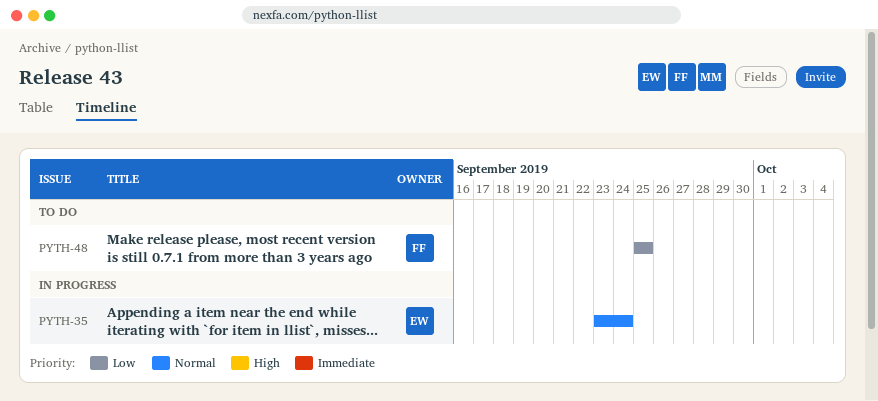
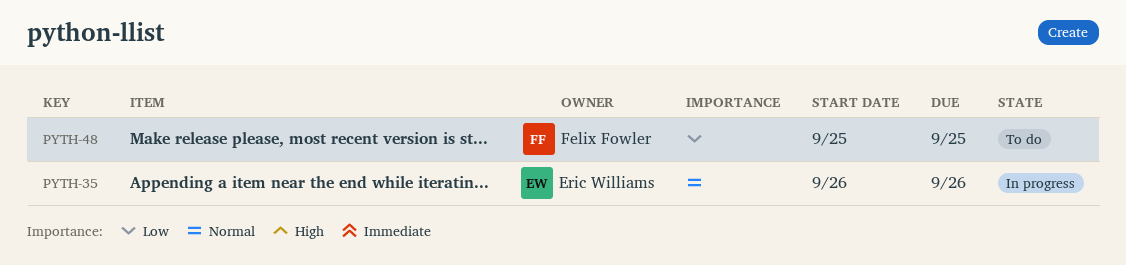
PYTH-35, start: Sep 23 -> Sep 26
PYTH-35, due: Sep 24 -> Sep 26

